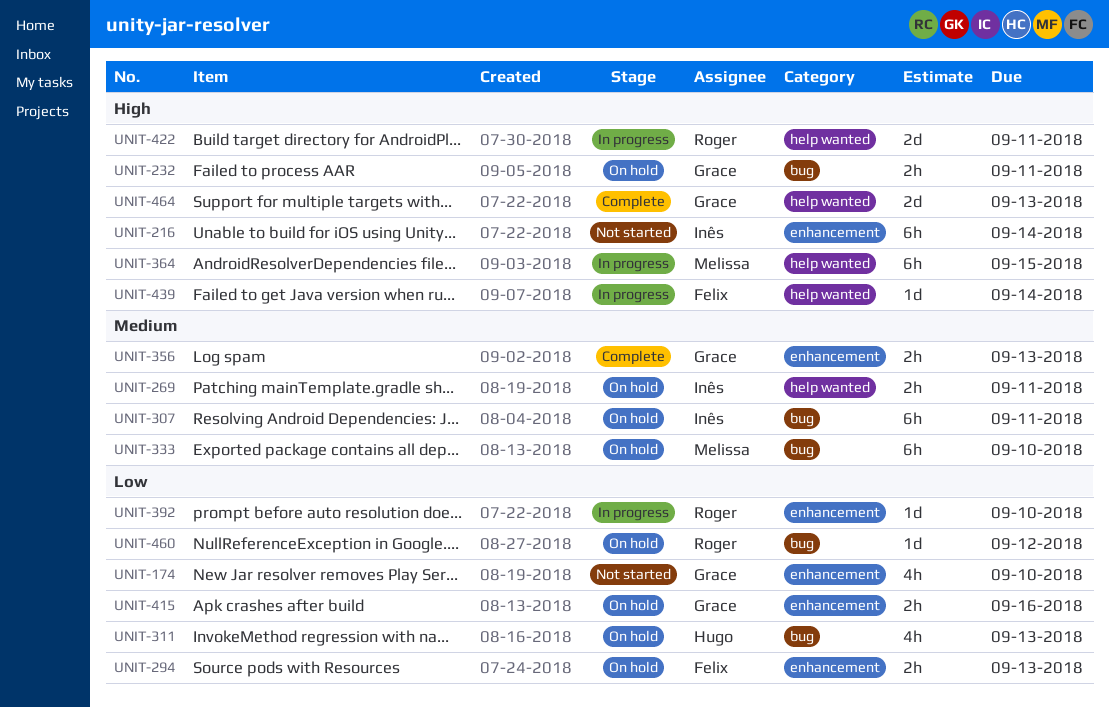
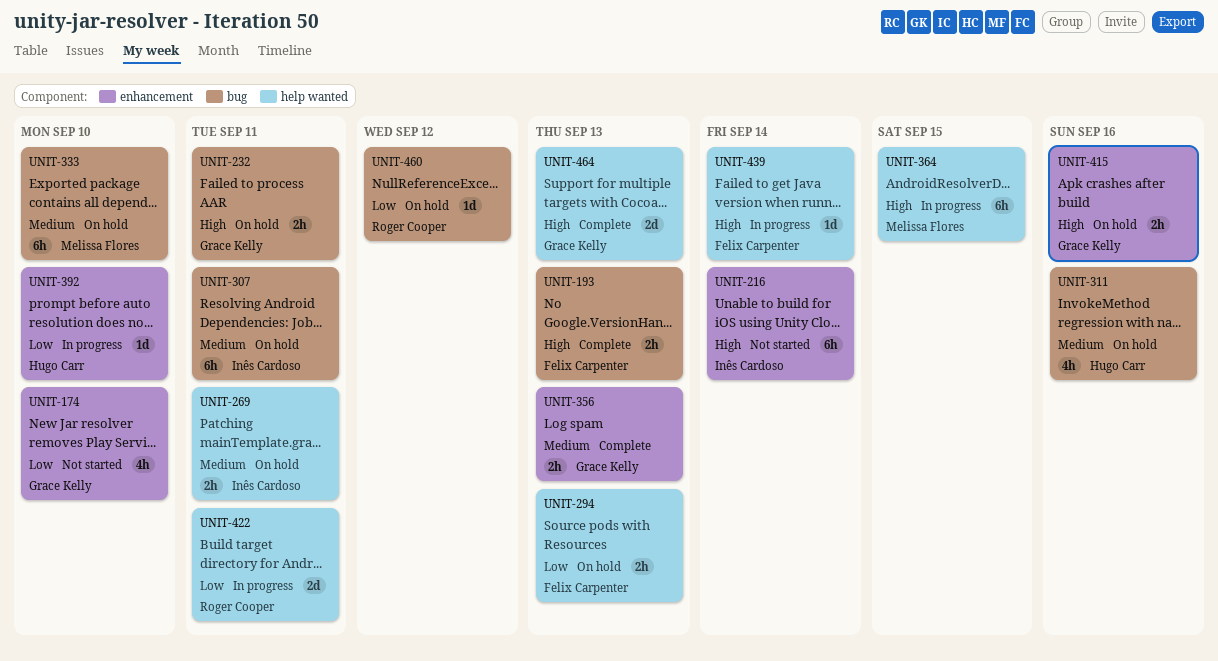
UNIT-193: none -> present
UNIT-294, label: enhancement -> help wanted
UNIT-311, priority: Low -> Medium
UNIT-311, due: Sep 13 -> Sep 16
UNIT-392, owner: Roger Cooper -> Hugo Carr
UNIT-415, priority: Low -> High
UNIT-422, priority: High -> Low

